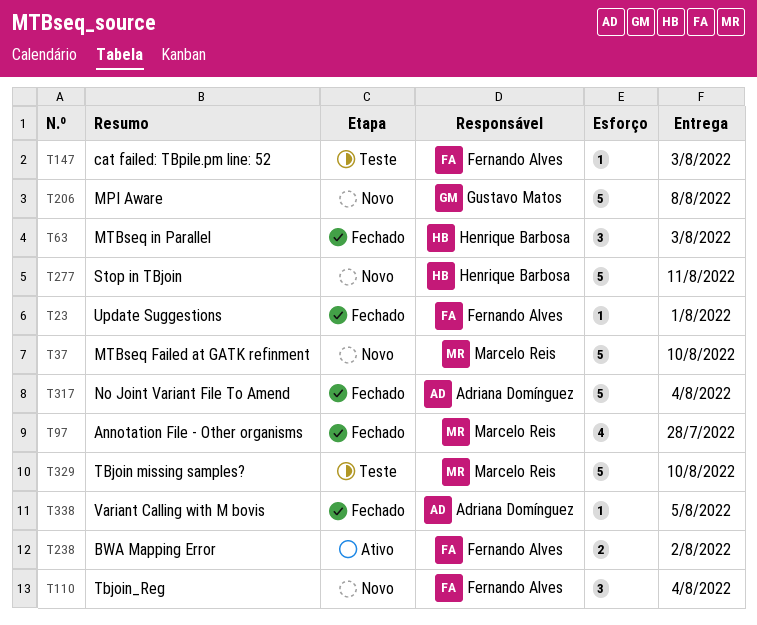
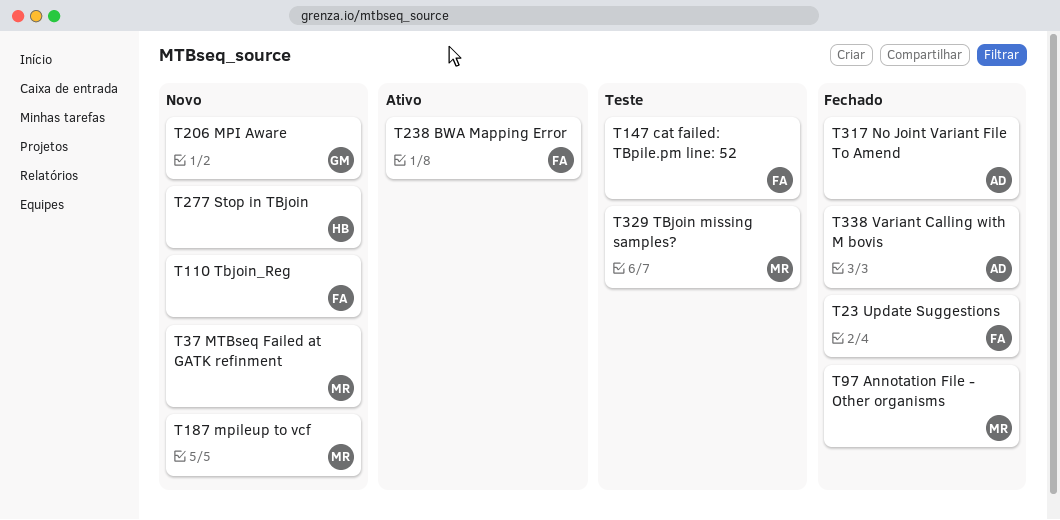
T63: present -> none
T187: none -> present

